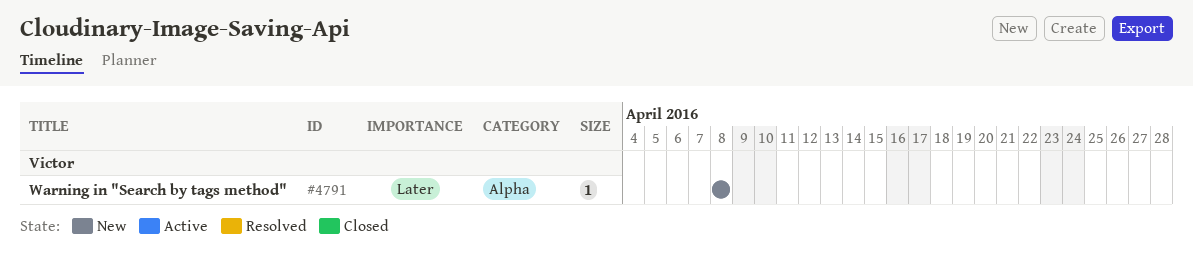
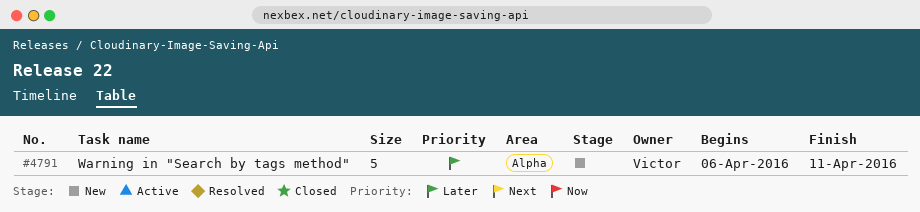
#4791, estimate: 1 -> 5
#4791, start: Apr 8 -> Apr 6
#4791, due: Apr 8 -> Apr 11

